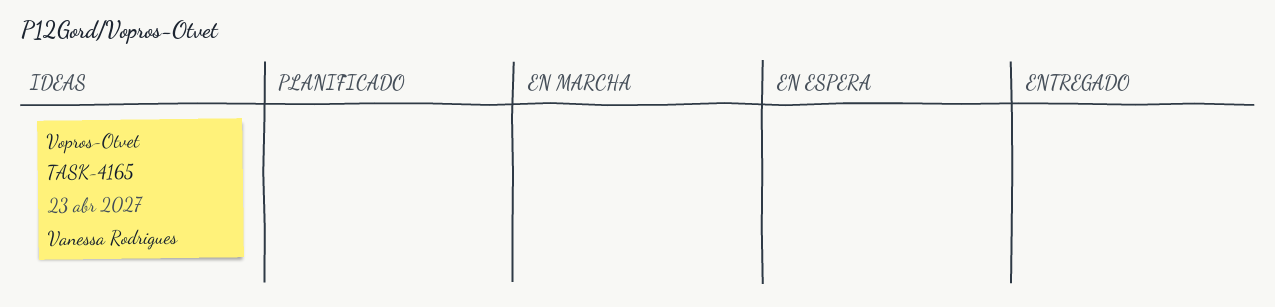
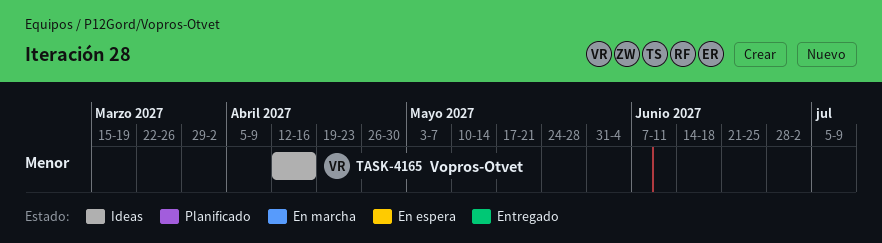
TASK-4165, due: Apr 23 -> Apr 16

